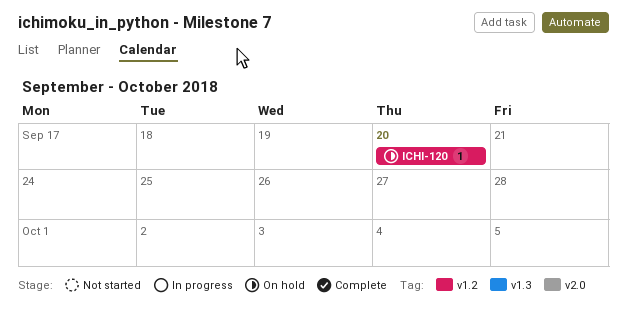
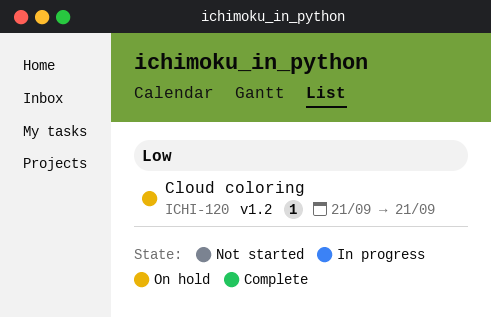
ICHI-120, start: Sep 20 -> Sep 21
ICHI-120, due: Sep 20 -> Sep 21

